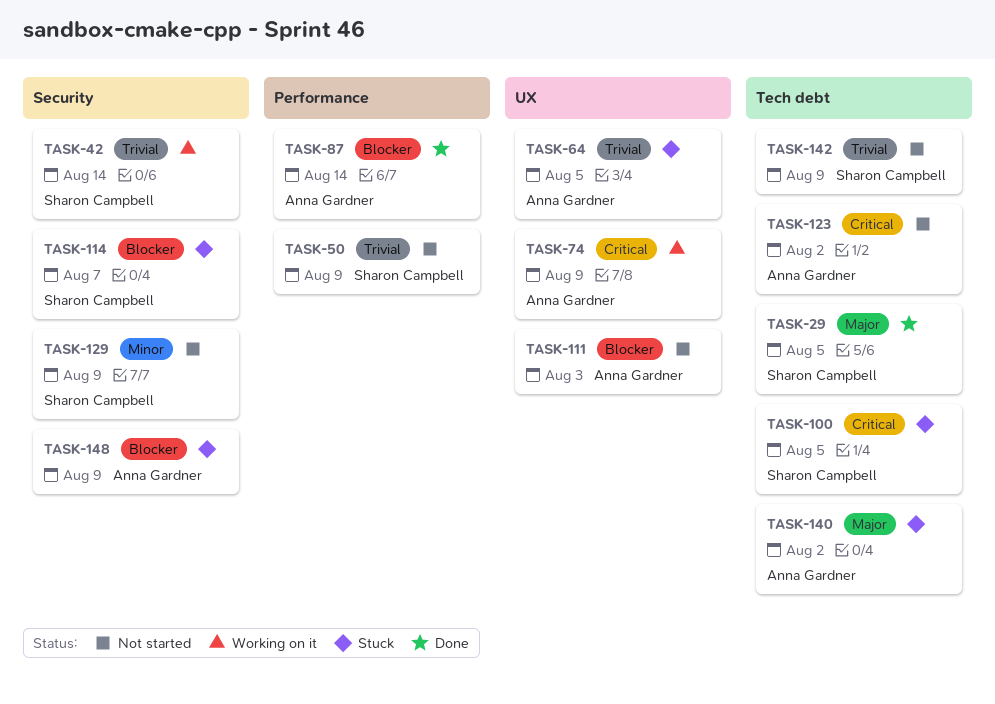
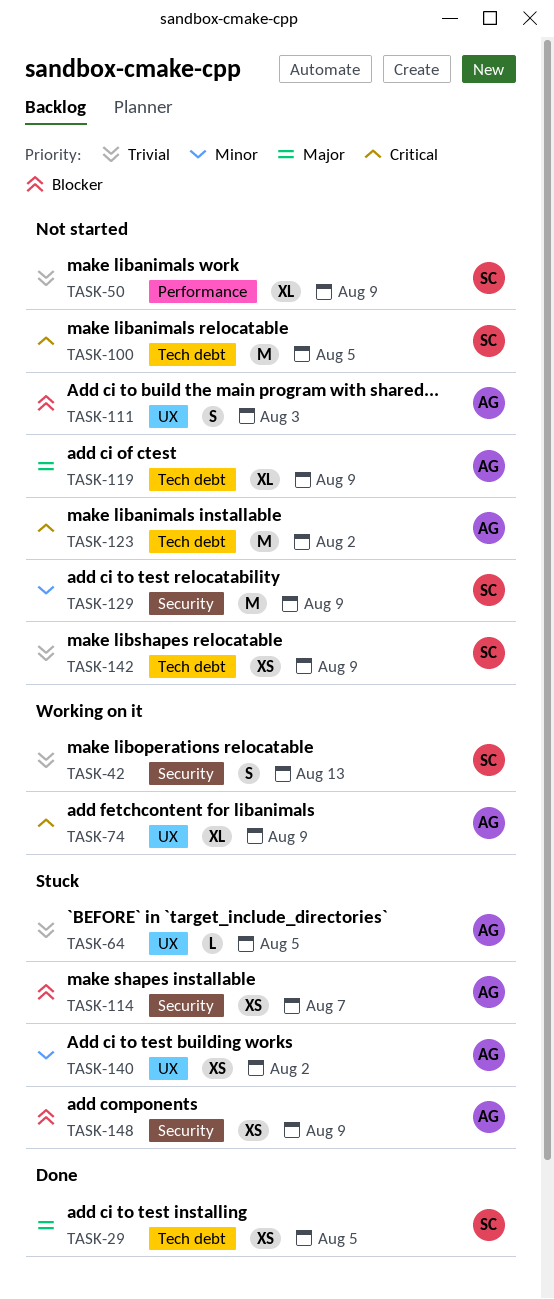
TASK-42, due: Aug 14 -> Aug 13
TASK-87: present -> none
TASK-100, status: Stuck -> Not started
TASK-114, owner: Sharon Campbell -> Anna Gardner
TASK-119: none -> present
TASK-140, priority: Major -> Minor
TASK-140, label: Tech debt -> UX

